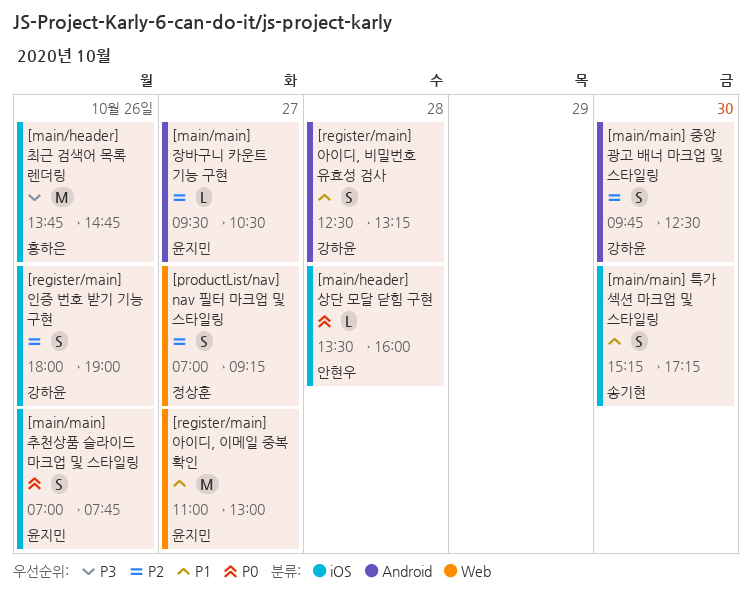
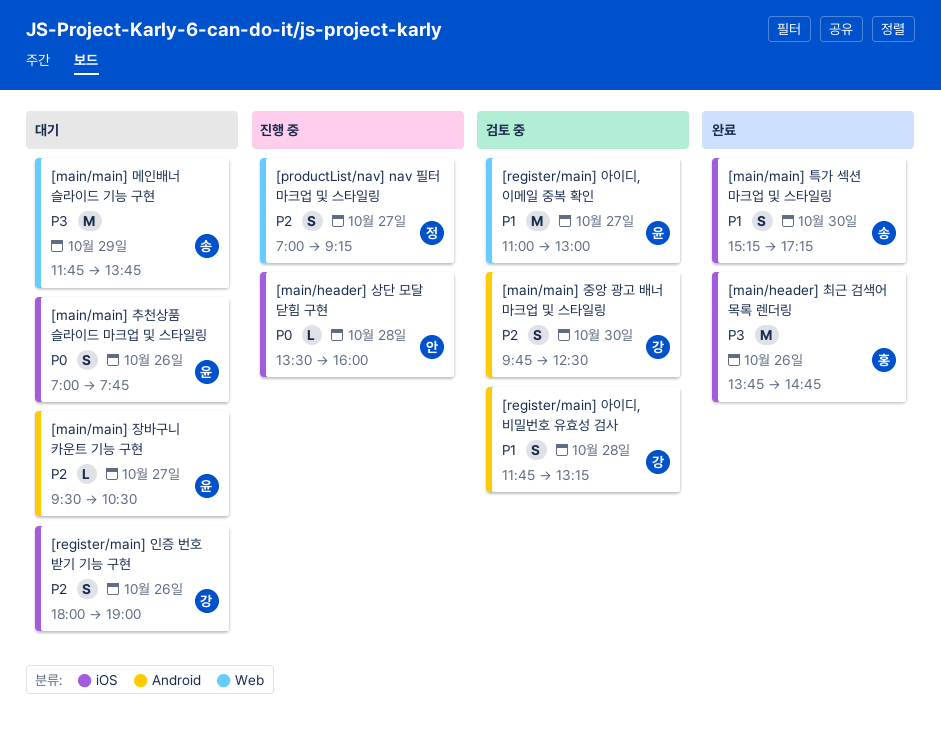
[main/main] 메인배너 슬라이드 기능 구현: none -> present
[register/main] 아이디, 비밀번호 유효성 검사, begins: 12:30 -> 11:45

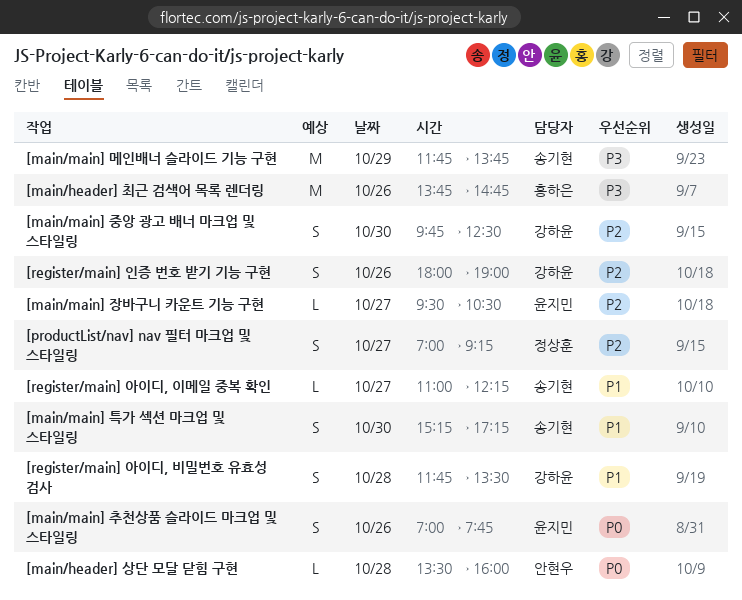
[register/main] 아이디, 비밀번호 유효성 검사, ends: 13:15 -> 13:30
[register/main] 아이디, 이메일 중복 확인, owner: 윤지민 -> 송기현
[register/main] 아이디, 이메일 중복 확인, estimate: M -> L
[register/main] 아이디, 이메일 중복 확인, ends: 13:00 -> 12:15

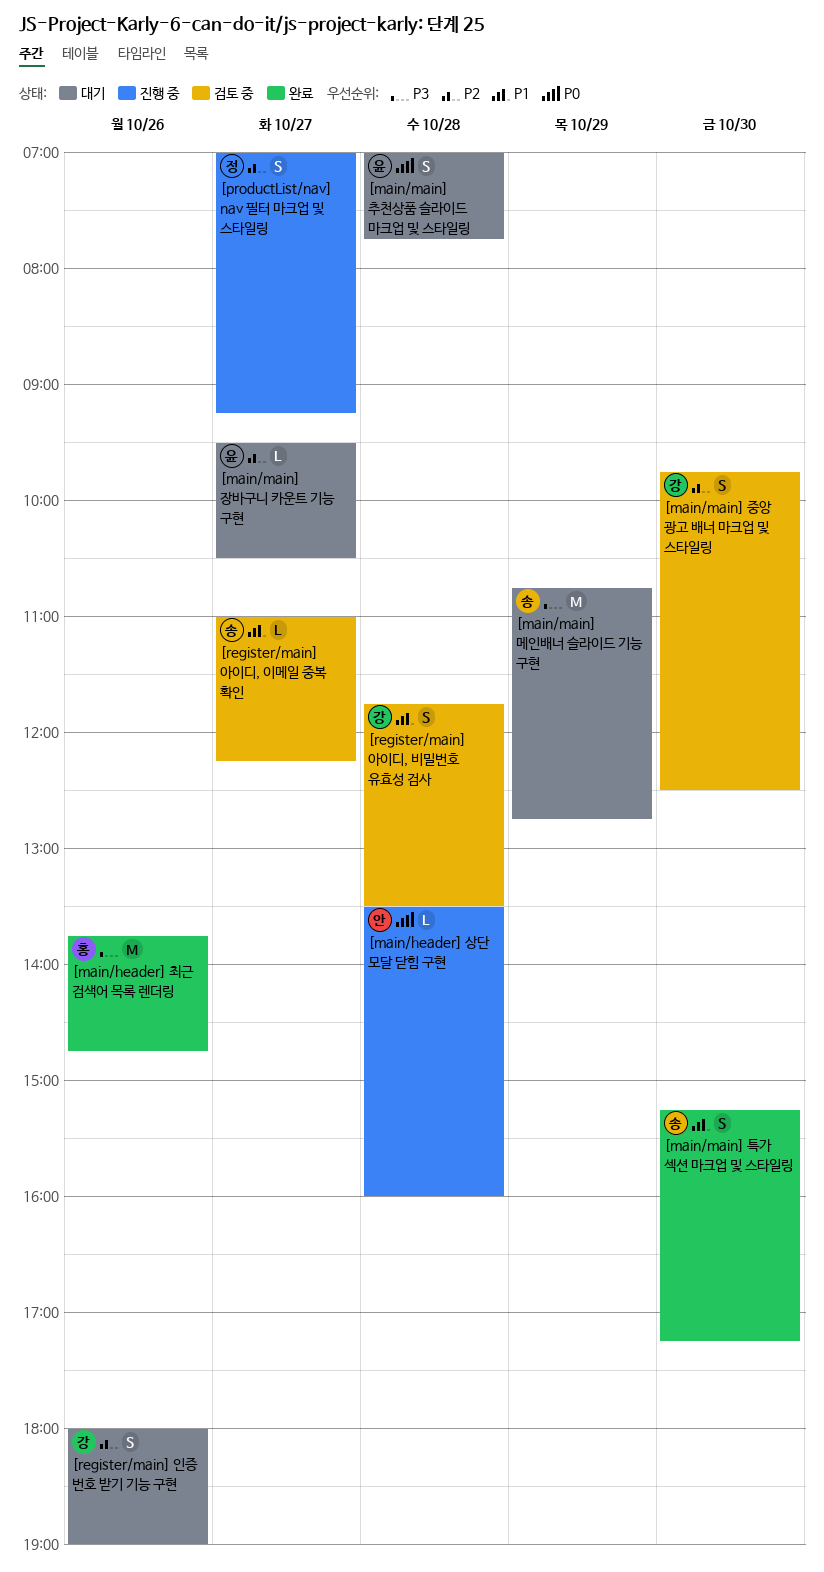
[main/main] 메인배너 슬라이드 기능 구현, begins: 11:45 -> 10:45
[main/main] 메인배너 슬라이드 기능 구현, ends: 13:45 -> 12:45
[main/main] 추천상품 슬라이드 마크업 및 스타일링, day: Oct 26 -> Oct 28

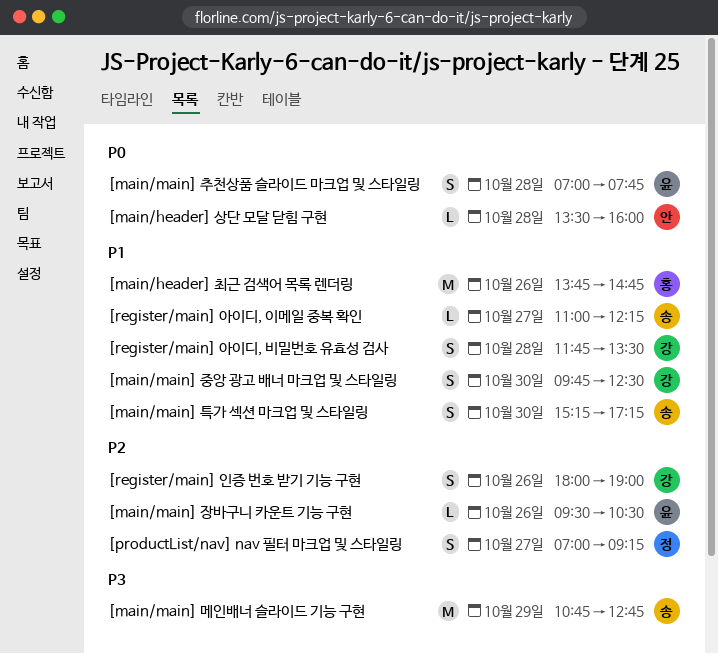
[main/header] 최근 검색어 목록 렌더링, priority: P3 -> P1
[main/main] 장바구니 카운트 기능 구현, day: Oct 27 -> Oct 26
[main/main] 중앙 광고 배너 마크업 및 스타일링, priority: P2 -> P1

